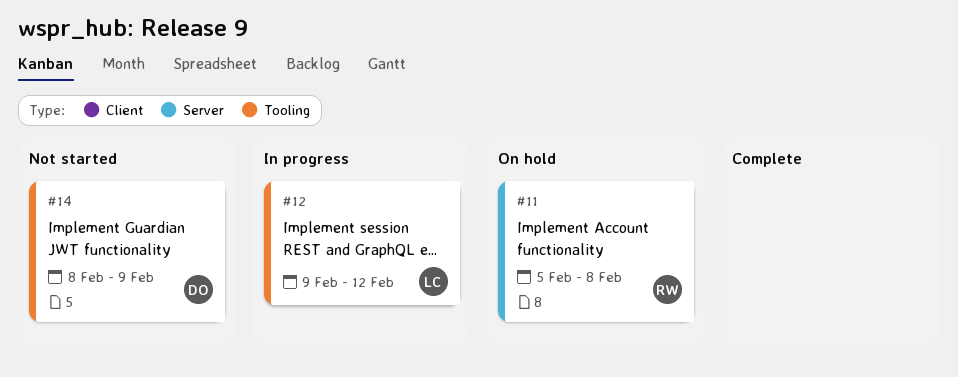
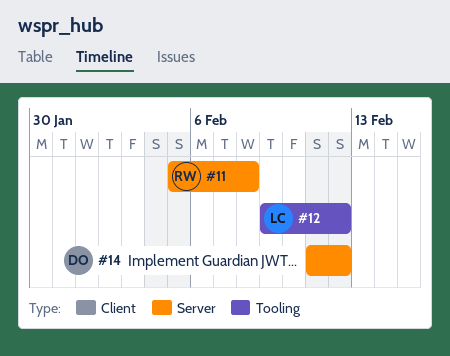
#14, label: Tooling -> Server
#14, start: Feb 8 -> Feb 11
#14, due: Feb 9 -> Feb 12

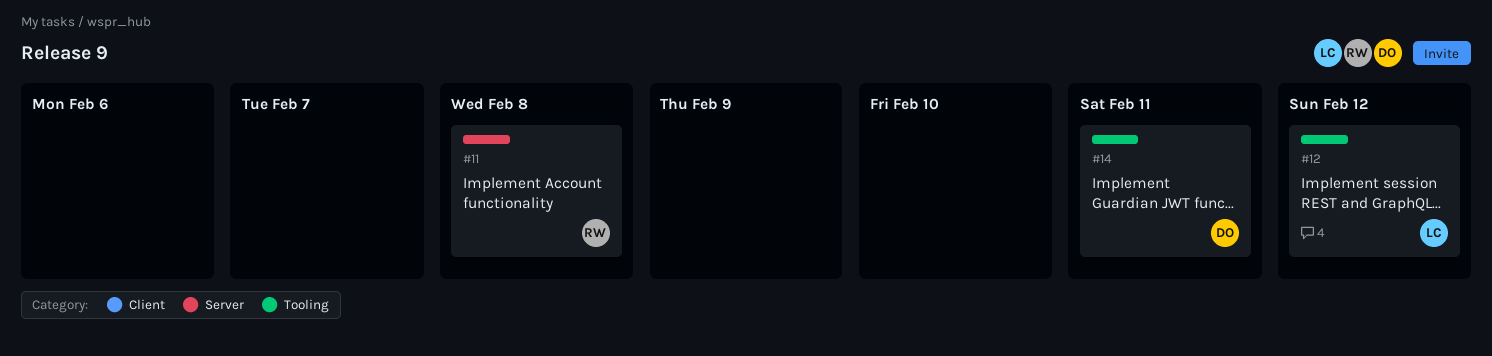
#14, label: Server -> Tooling
#14, due: Feb 12 -> Feb 11

